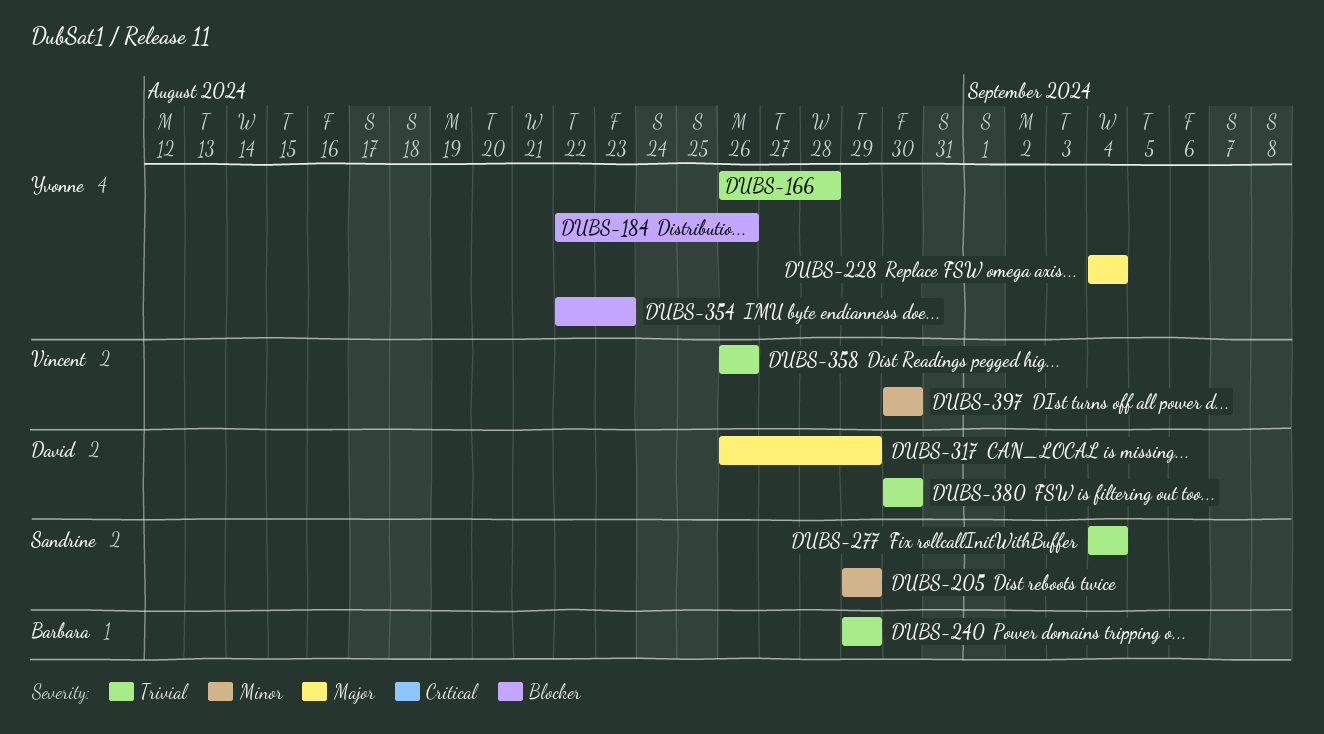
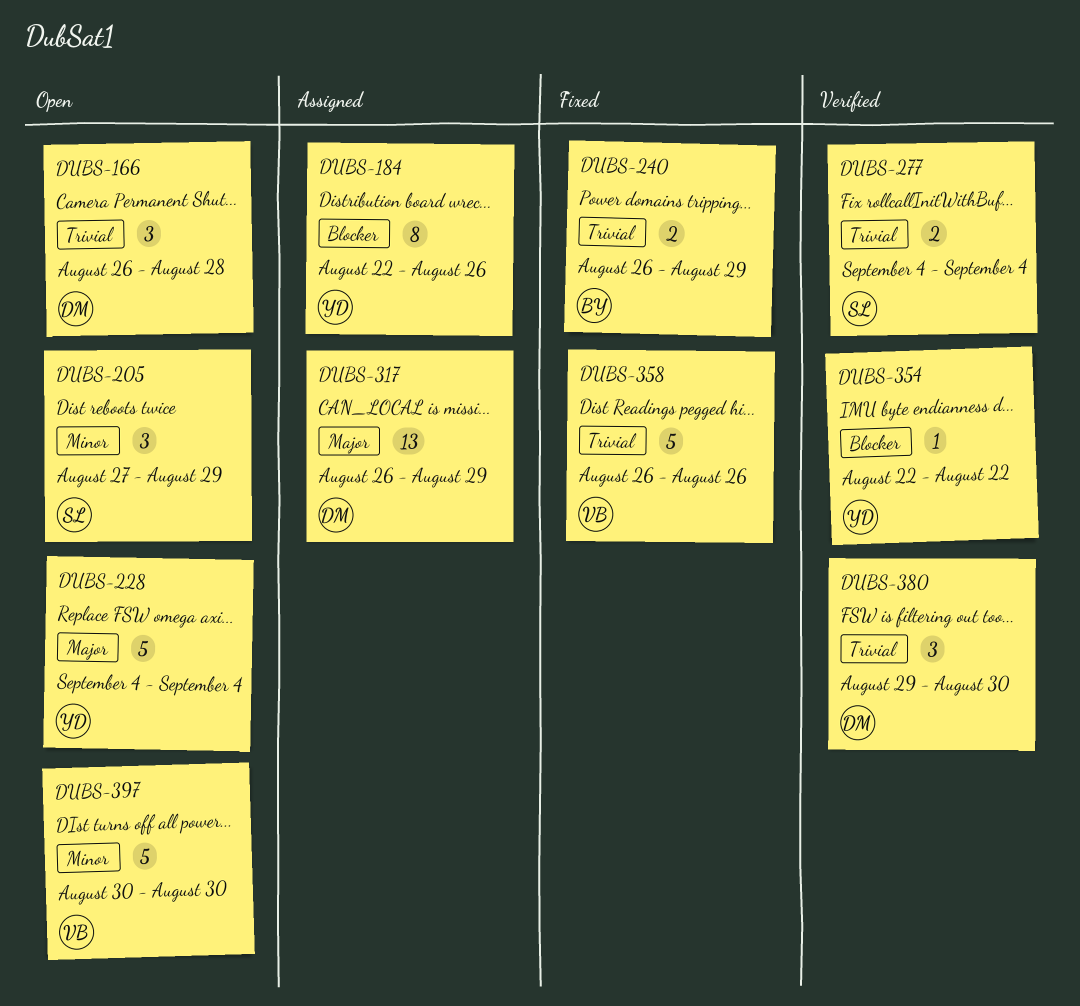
DUBS-166, owner: Yvonne -> David
DUBS-205, start: Aug 29 -> Aug 27
DUBS-240, start: Aug 29 -> Aug 26
DUBS-354, due: Aug 23 -> Aug 22
DUBS-380, start: Aug 30 -> Aug 29

